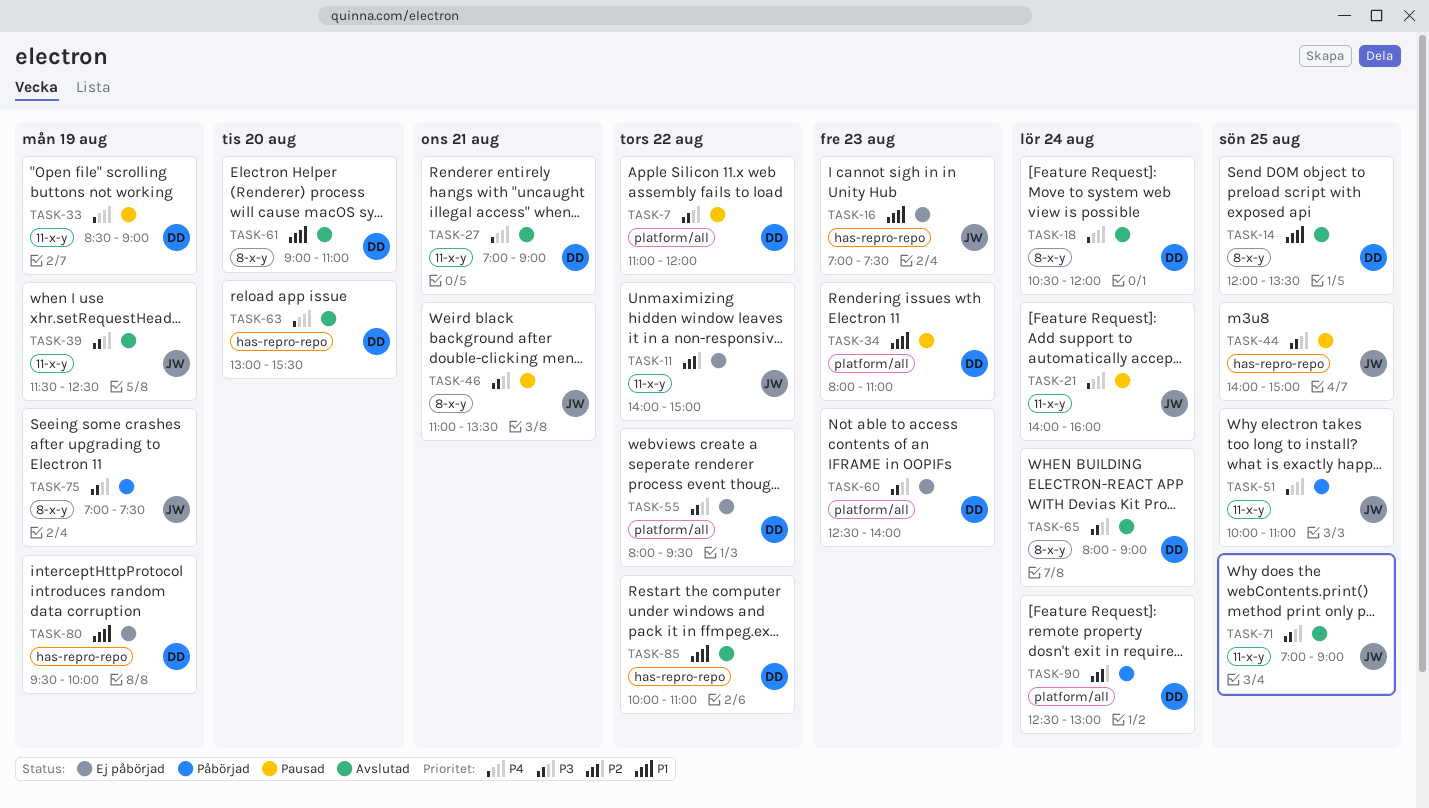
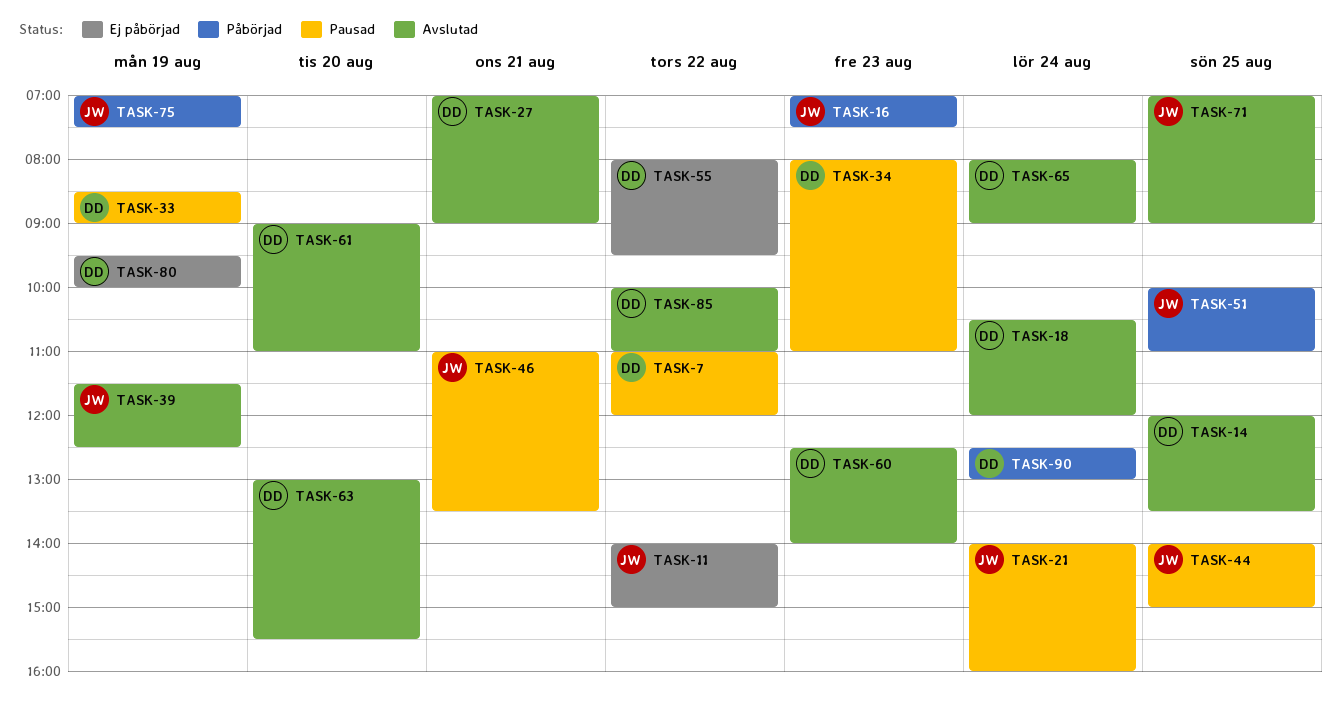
TASK-16, status: Ej påbörjad -> Påbörjad
TASK-60, status: Ej påbörjad -> Avslutad

